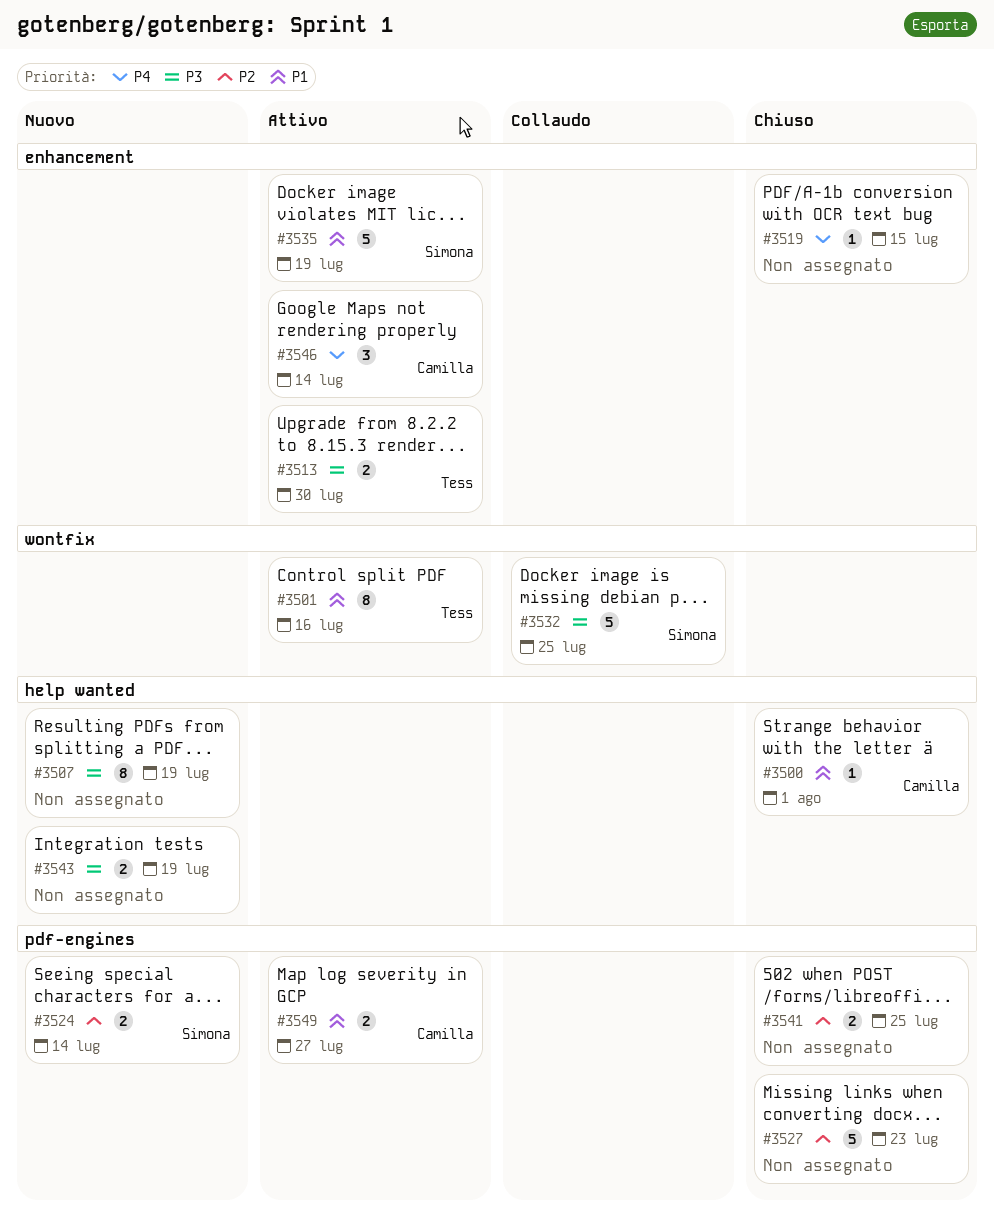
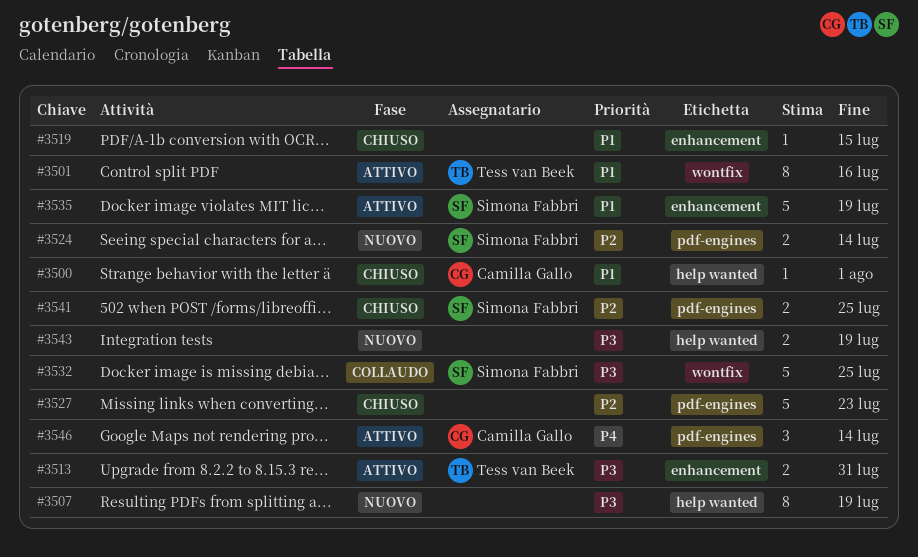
#3513, due: Jul 30 -> Jul 31
#3519, priority: P4 -> P1
#3541, owner: none -> Simona Fabbri
#3546, label: enhancement -> pdf-engines
#3549: present -> none

